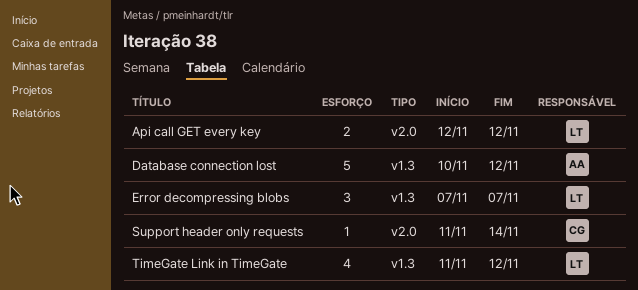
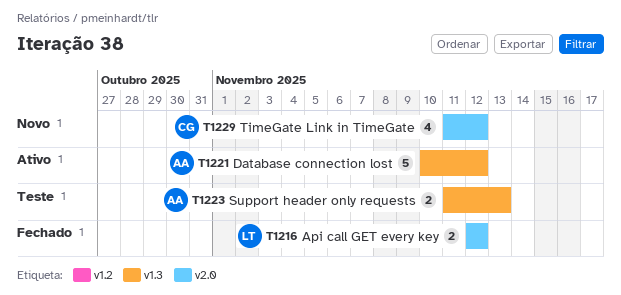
Error decompressing blobs: present -> none
Support header only requests, owner: CG -> AA
Support header only requests, label: v2.0 -> v1.3
Support header only requests, estimate: 1 -> 2
Support header only requests, due: Nov 14 -> Nov 13
TimeGate Link in TimeGate, owner: LT -> CG
TimeGate Link in TimeGate, label: v1.3 -> v2.0

